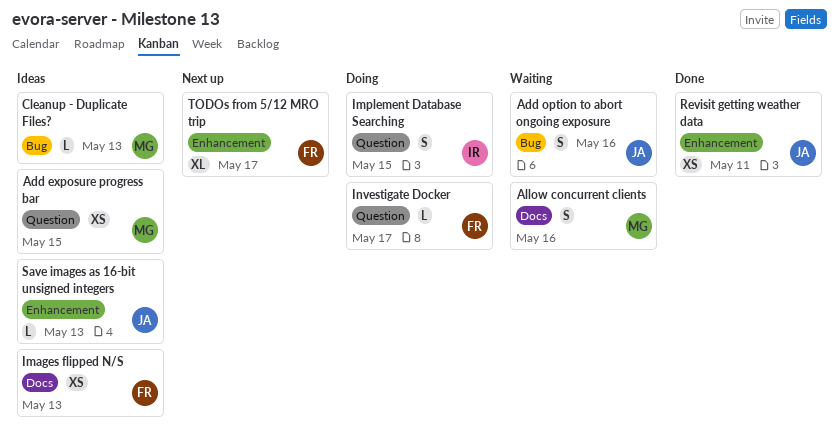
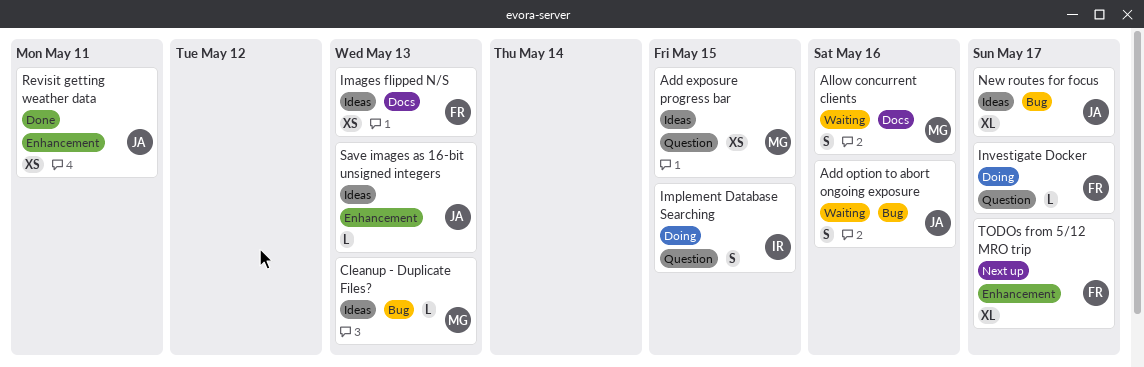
New routes for focus: none -> present

